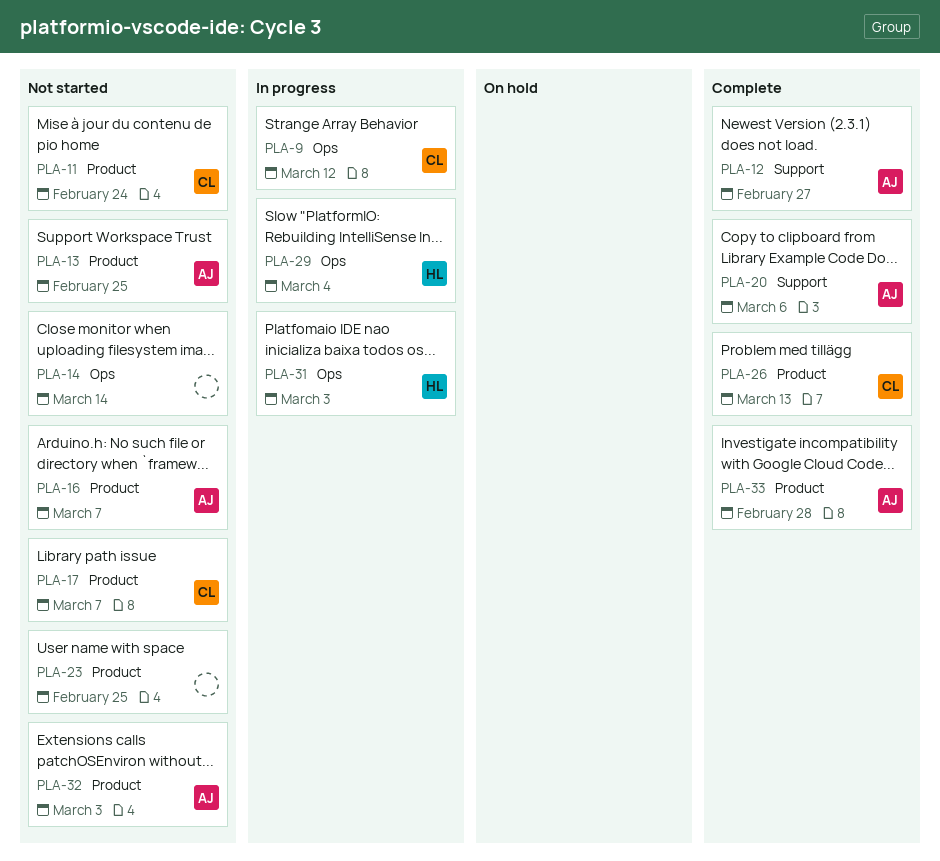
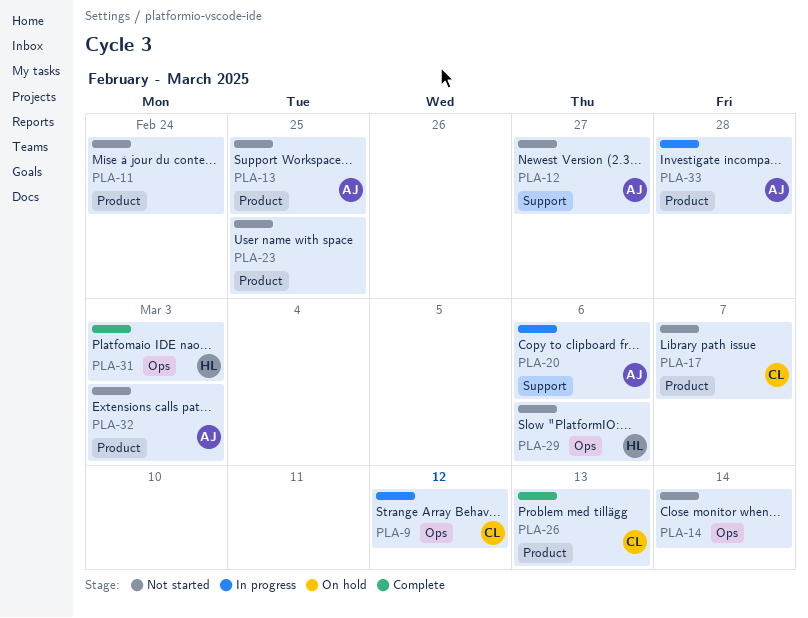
PLA-11, owner: CL -> none
PLA-12, status: Complete -> Not started
PLA-16: present -> none
PLA-20, status: Complete -> In progress
PLA-29, status: In progress -> Not started
PLA-29, due: Mar 4 -> Mar 6
PLA-31, status: In progress -> Complete
PLA-33, status: Complete -> In progress

